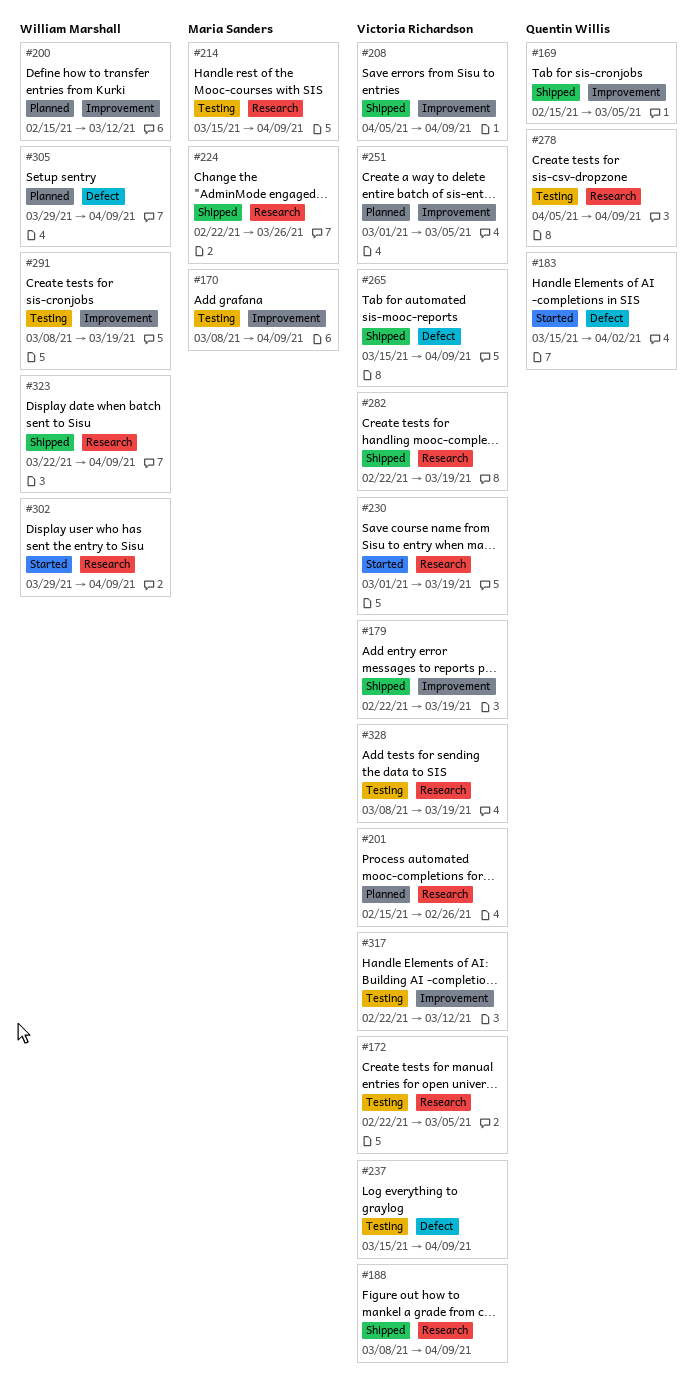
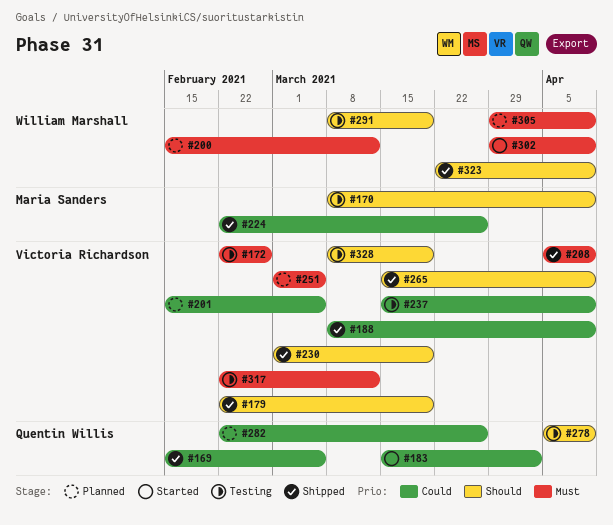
#172, due: Mar 5 -> Feb 26
#201, due: Feb 26 -> Mar 5
#214: present -> none
#230, status: Started -> Shipped
#282, status: Shipped -> Planned
#282, owner: Victoria Richardson -> Quentin Willis
#282, due: Mar 19 -> Mar 26

